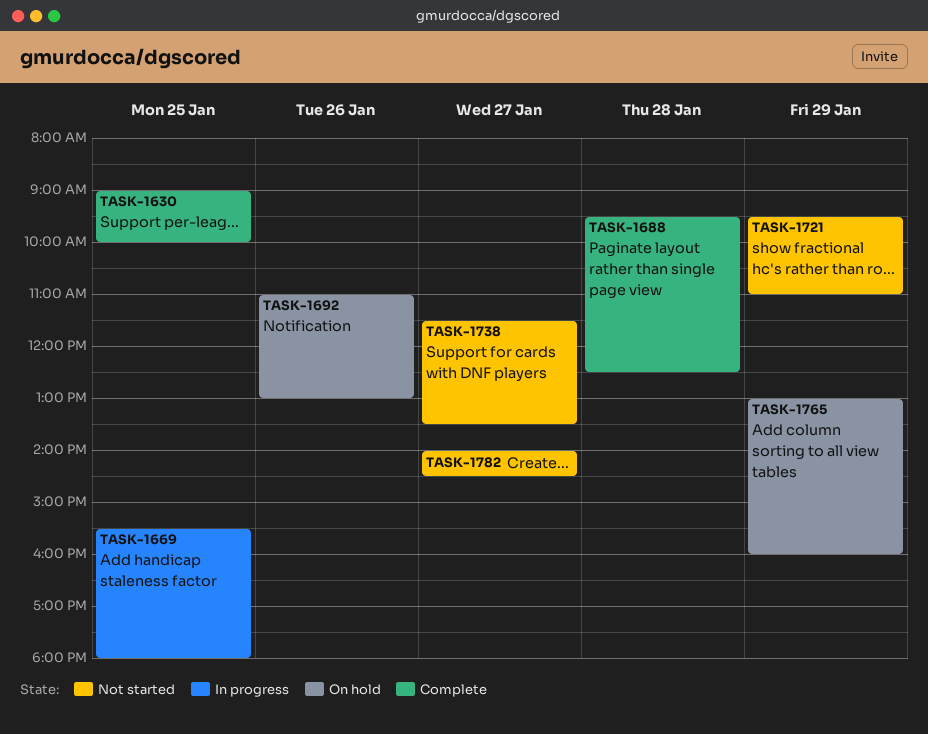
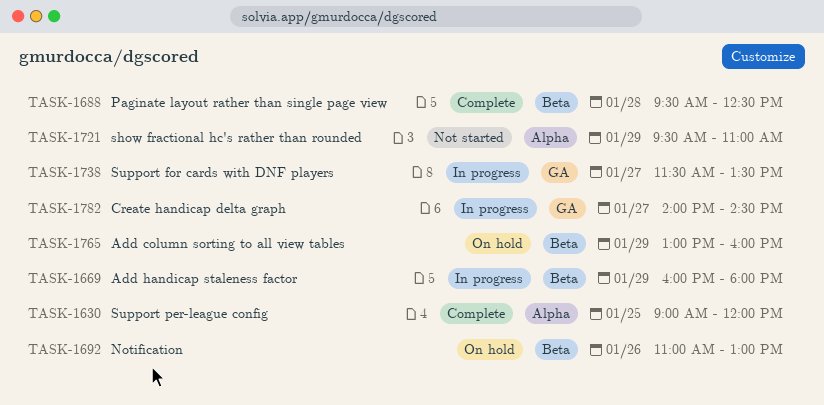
TASK-1630, ends: 10:00 -> 12:00
TASK-1669, day: Jan 25 -> Jan 29
TASK-1669, begins: 15:30 -> 16:00
TASK-1738, status: Not started -> In progress
TASK-1782, status: Not started -> In progress

